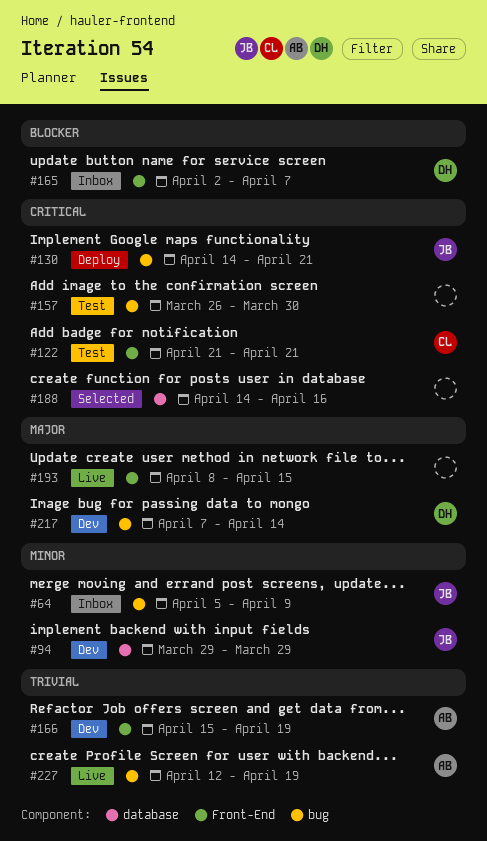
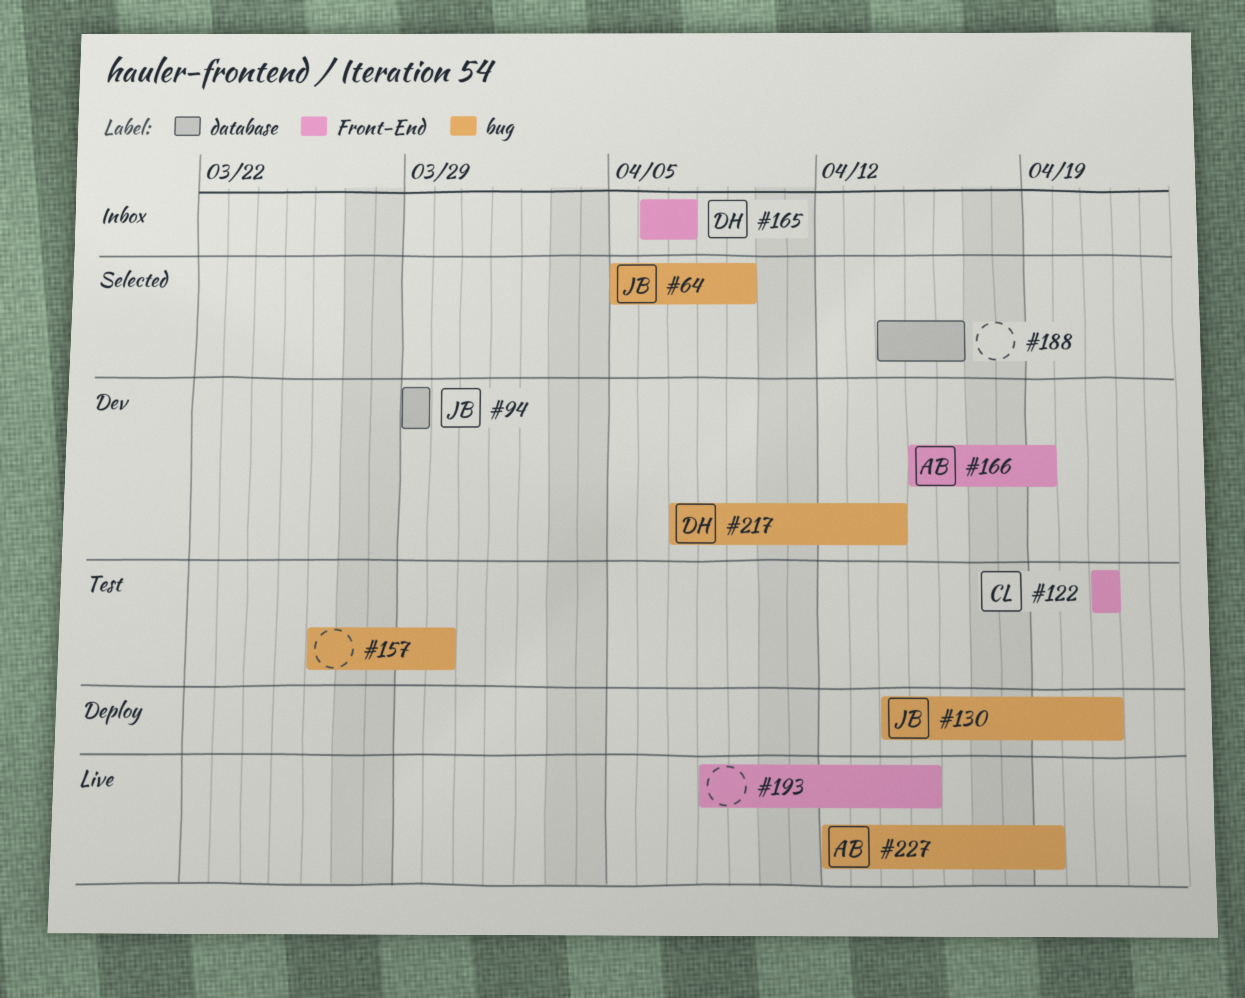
#64, status: Inbox -> Selected
#165, start: Apr 2 -> Apr 6

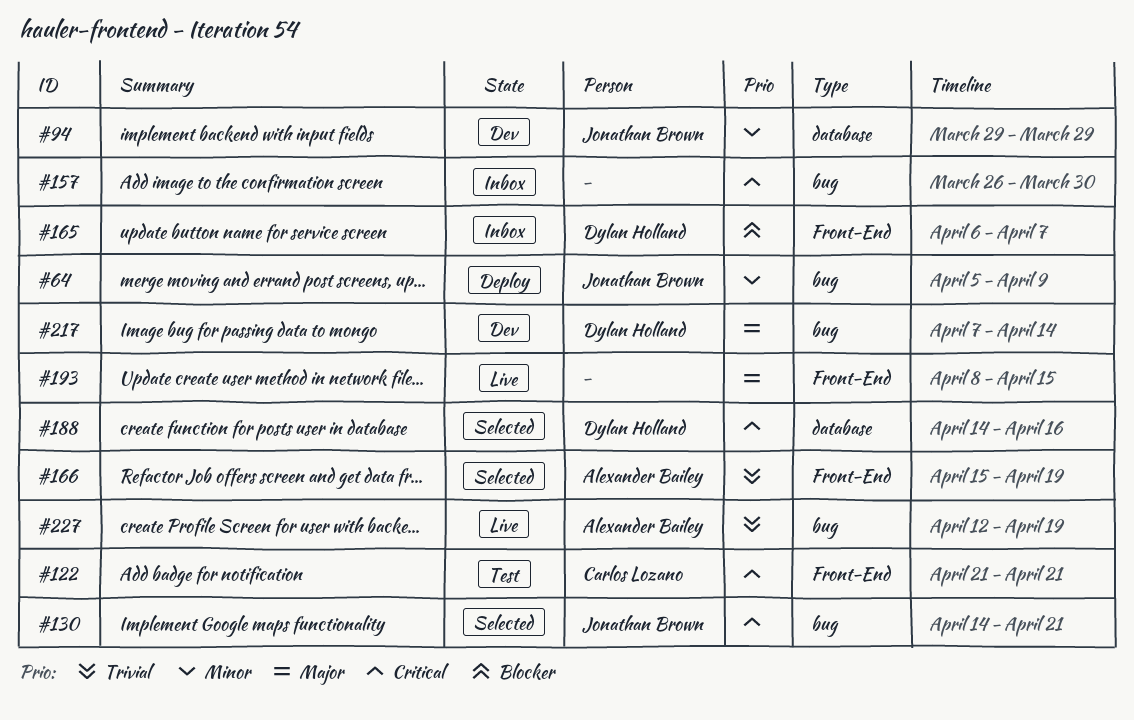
#64, status: Selected -> Deploy
#130, status: Deploy -> Selected
#157, status: Test -> Inbox
#166, status: Dev -> Selected
#188, owner: none -> Dylan Holland

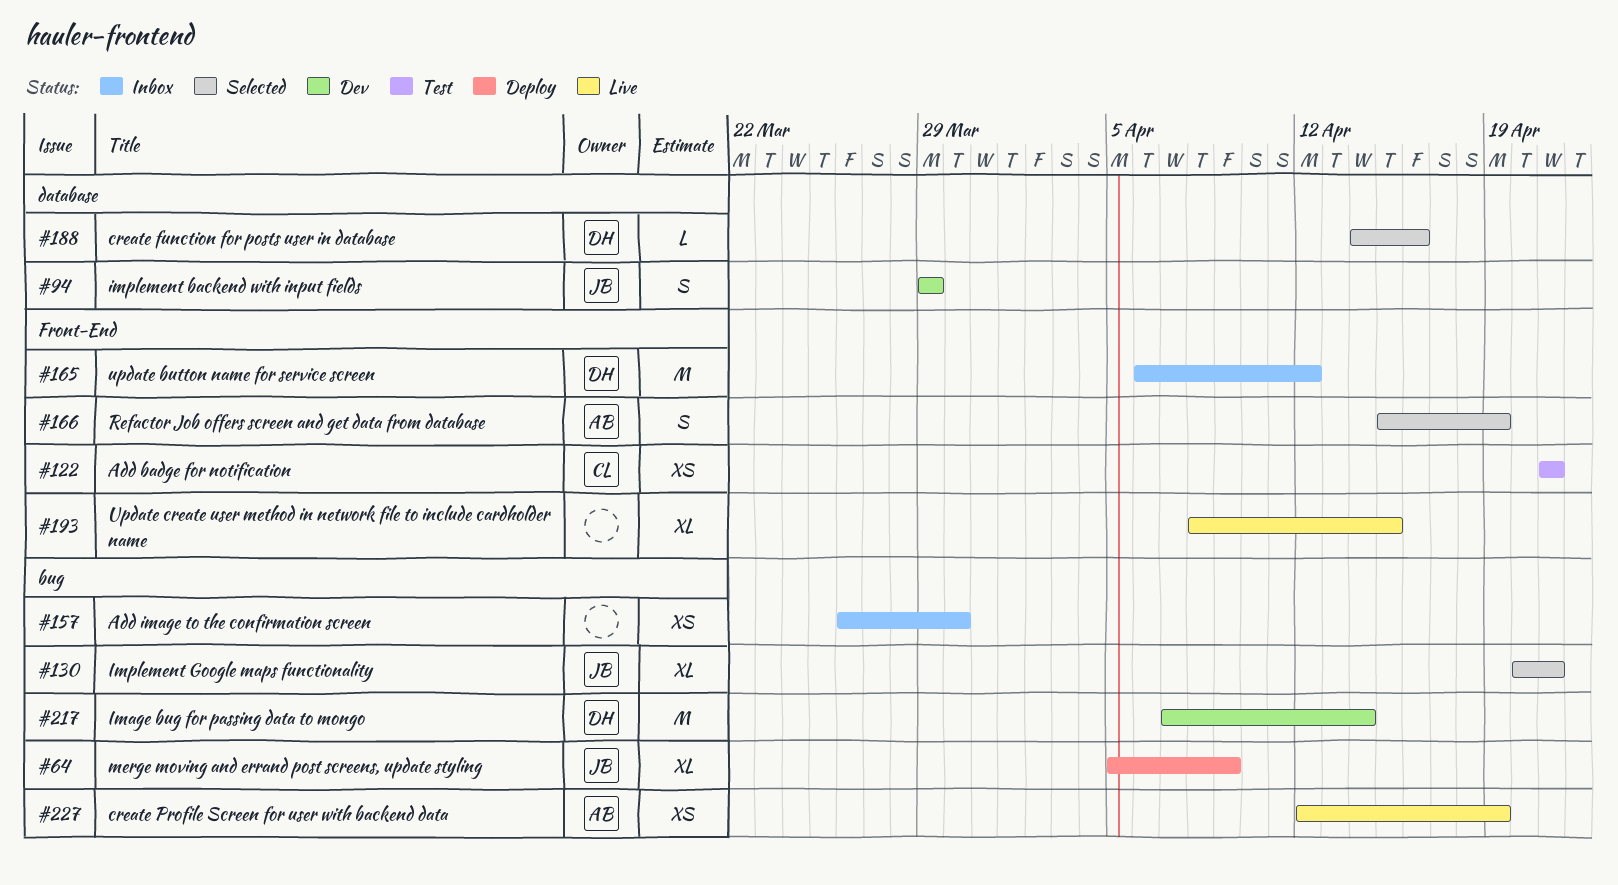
#130, start: Apr 14 -> Apr 20
#165, due: Apr 7 -> Apr 12

